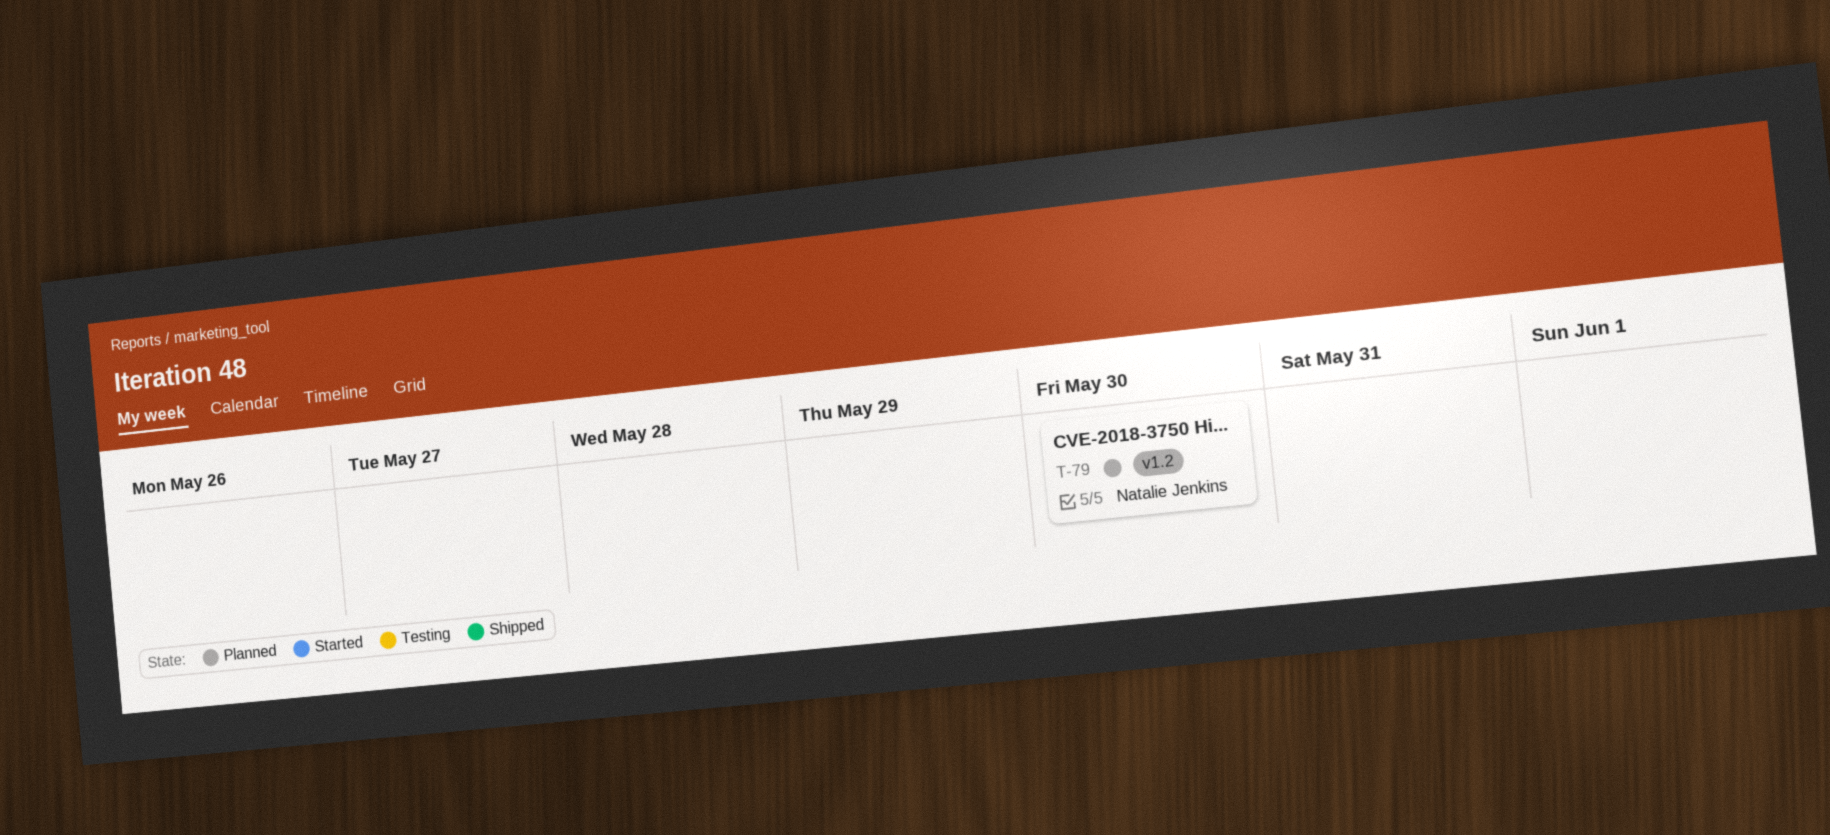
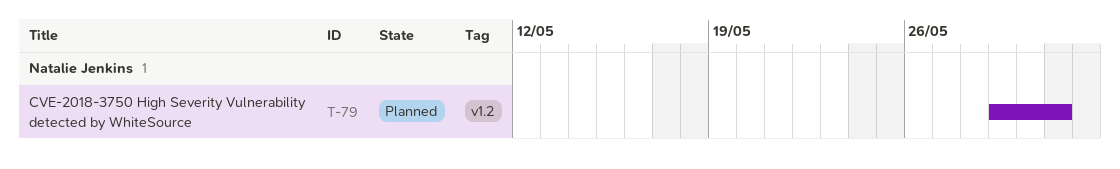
T-79, due: May 30 -> May 31

